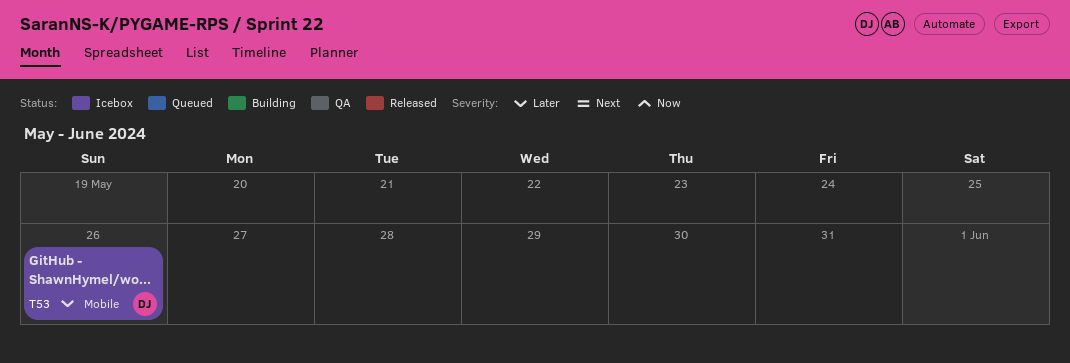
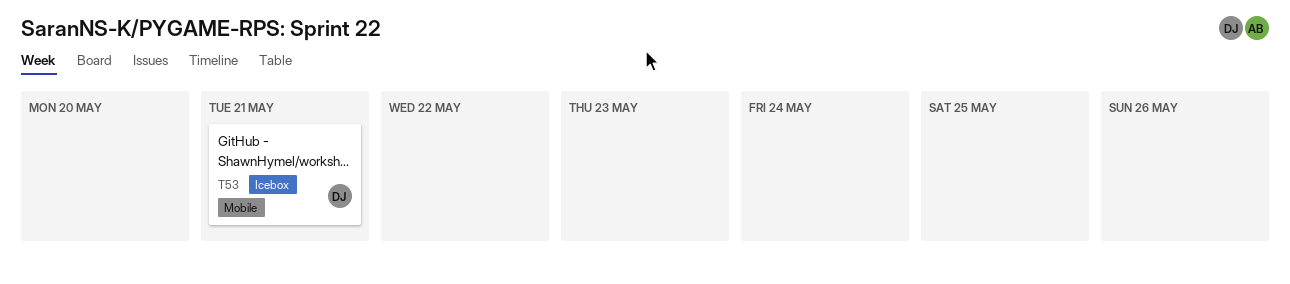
T53, due: May 26 -> May 21

